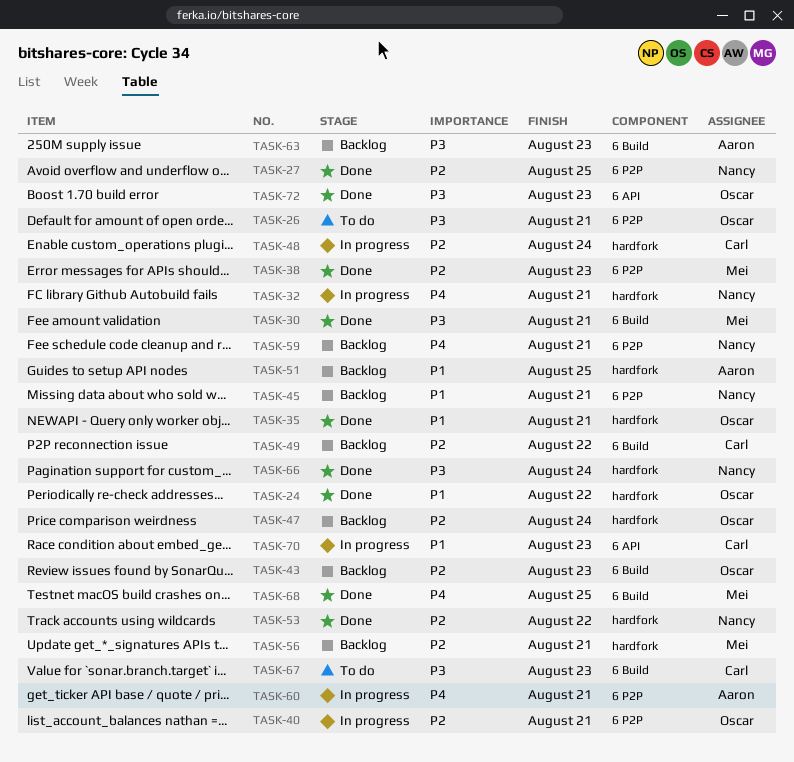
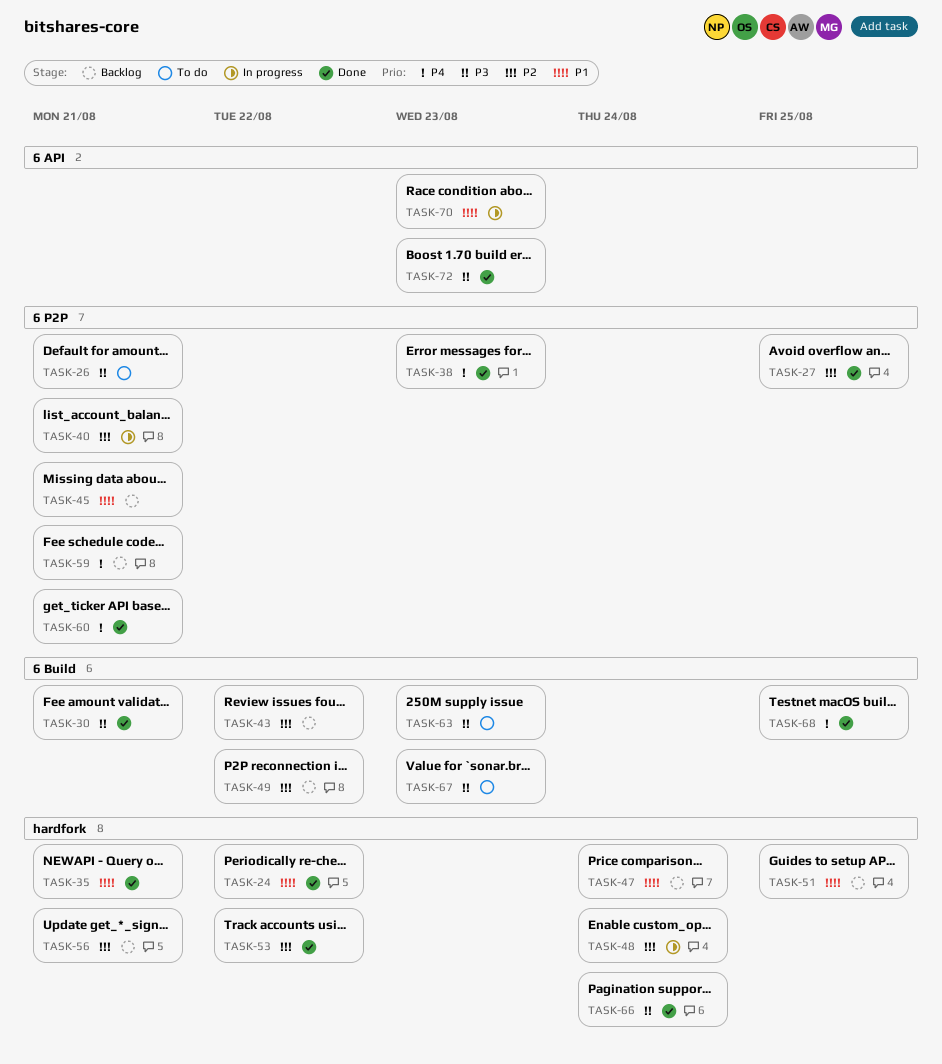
TASK-32: present -> none
TASK-38, priority: P2 -> P4
TASK-43, due: Aug 23 -> Aug 22
TASK-47, priority: P2 -> P1
TASK-60, status: In progress -> Done
TASK-63, status: Backlog -> To do

